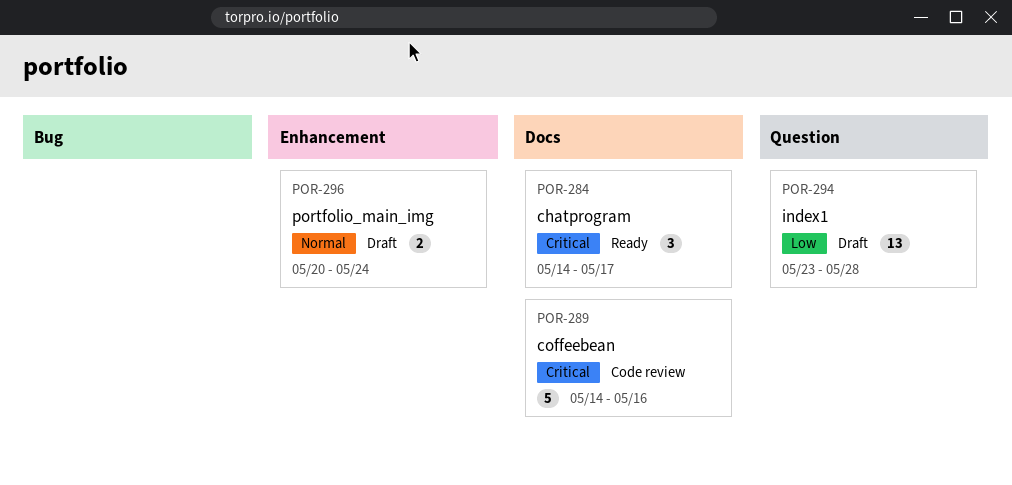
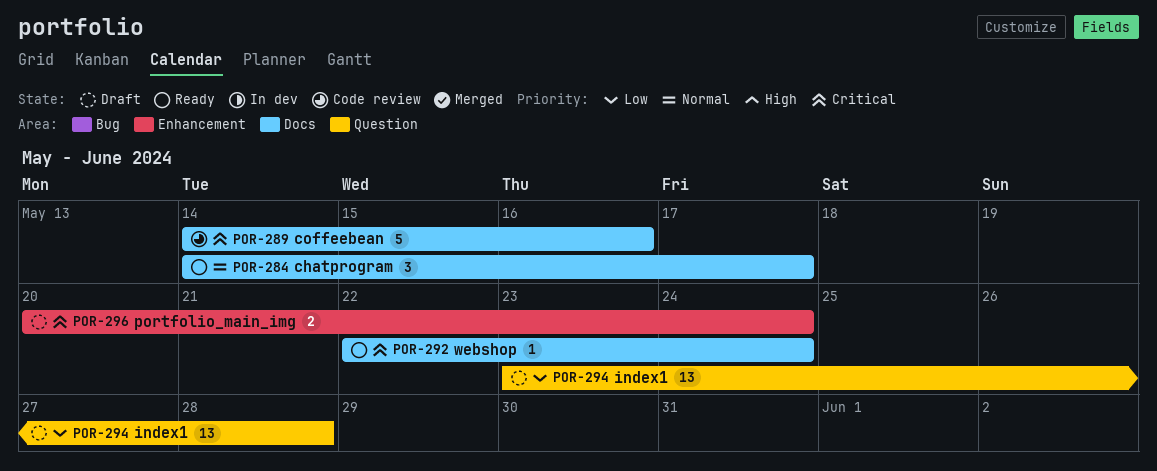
POR-284, priority: Critical -> Normal
POR-292: none -> present
POR-296, priority: Normal -> Critical

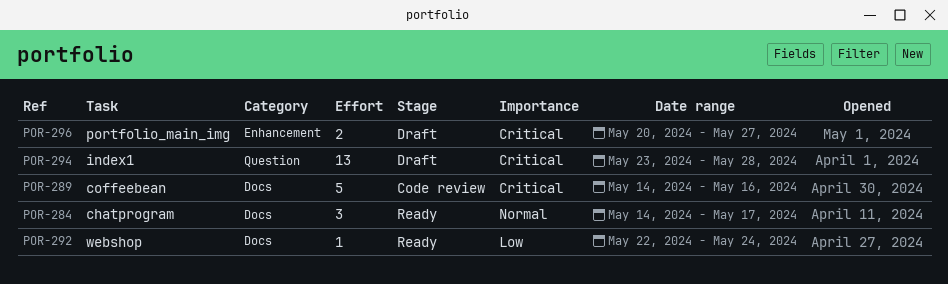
POR-292, priority: Critical -> Low
POR-294, priority: Low -> Critical
POR-296, due: May 24 -> May 27

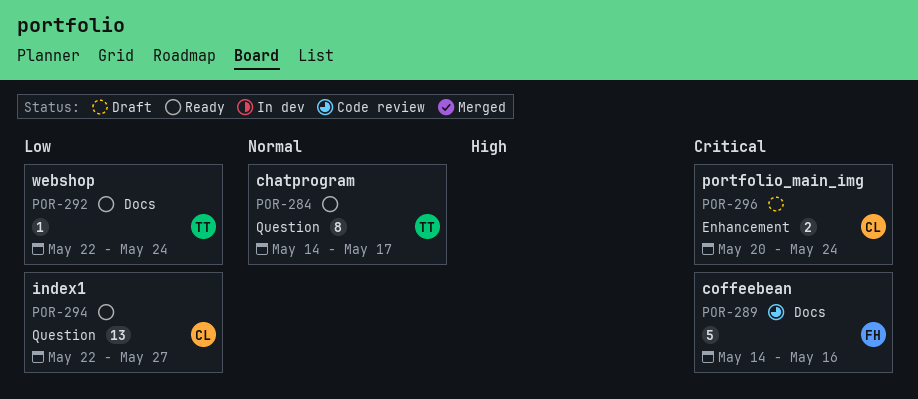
POR-284, label: Docs -> Question
POR-284, estimate: 3 -> 8
POR-294, status: Draft -> Ready
POR-294, priority: Critical -> Low
POR-294, start: May 23 -> May 22
POR-294, due: May 28 -> May 27
POR-296, due: May 27 -> May 24

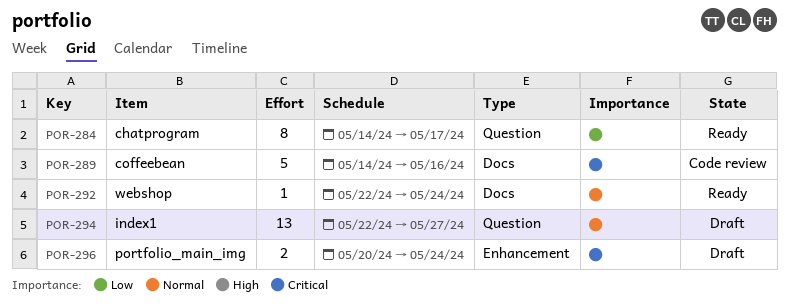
POR-284, priority: Normal -> Low
POR-292, priority: Low -> Normal
POR-294, status: Ready -> Draft
POR-294, priority: Low -> Normal

